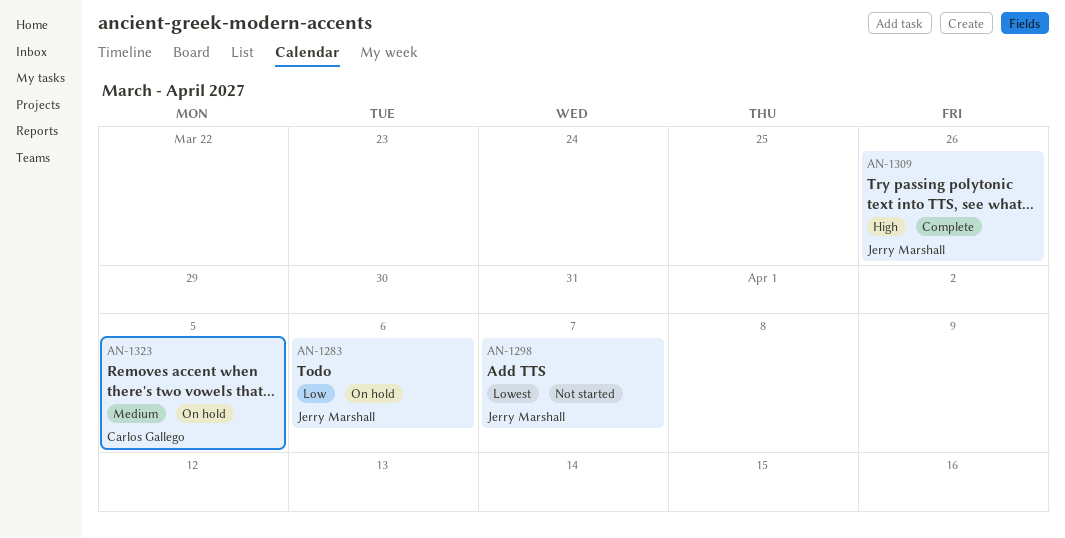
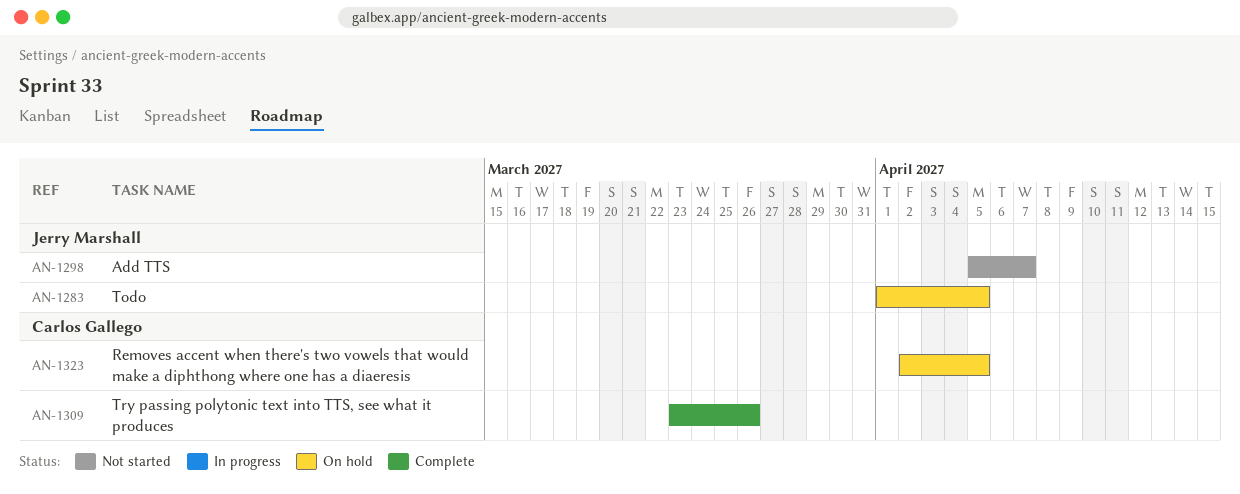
AN-1283, due: Apr 6 -> Apr 5
AN-1309, owner: Jerry Marshall -> Carlos Gallego

